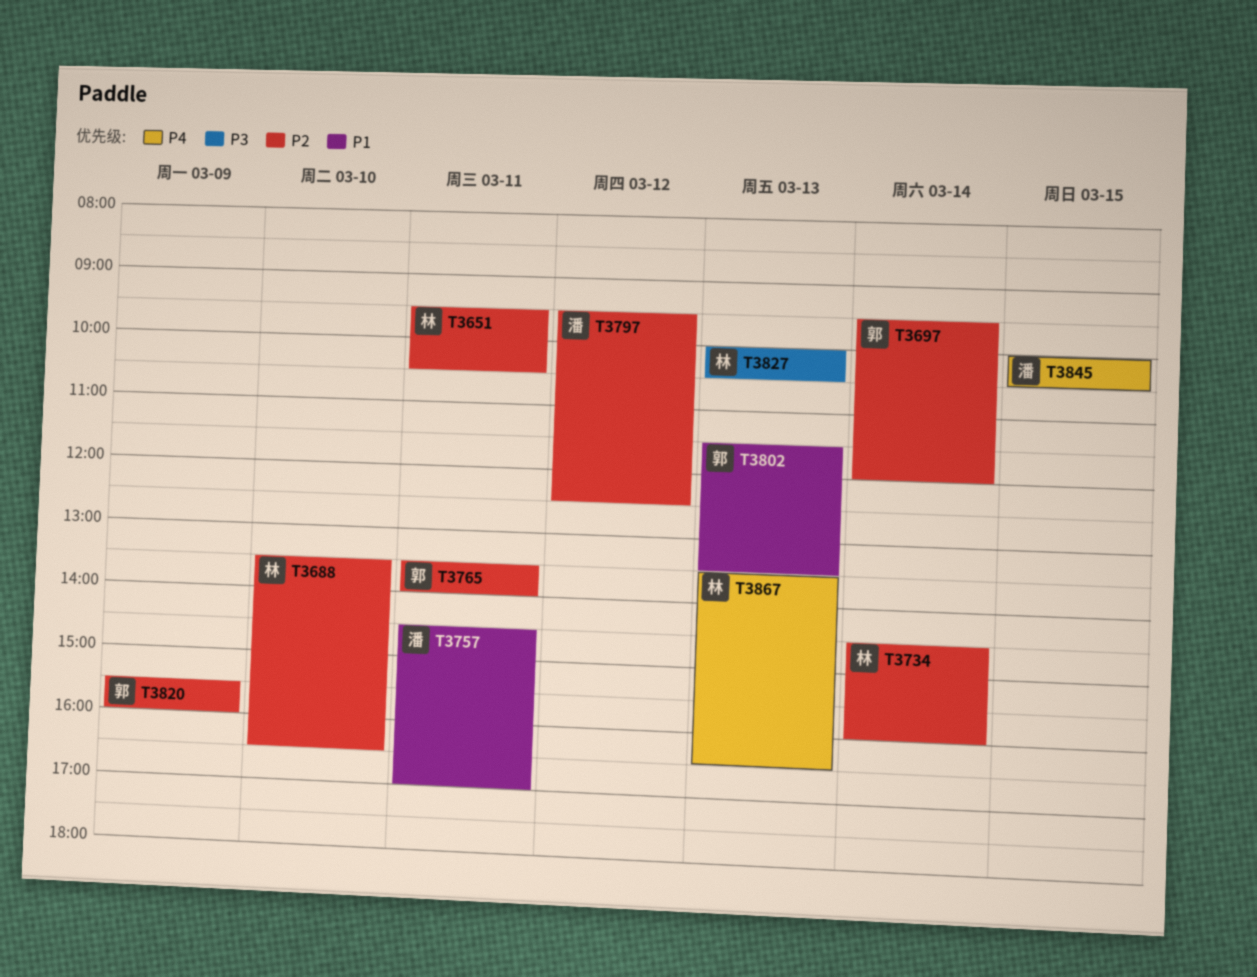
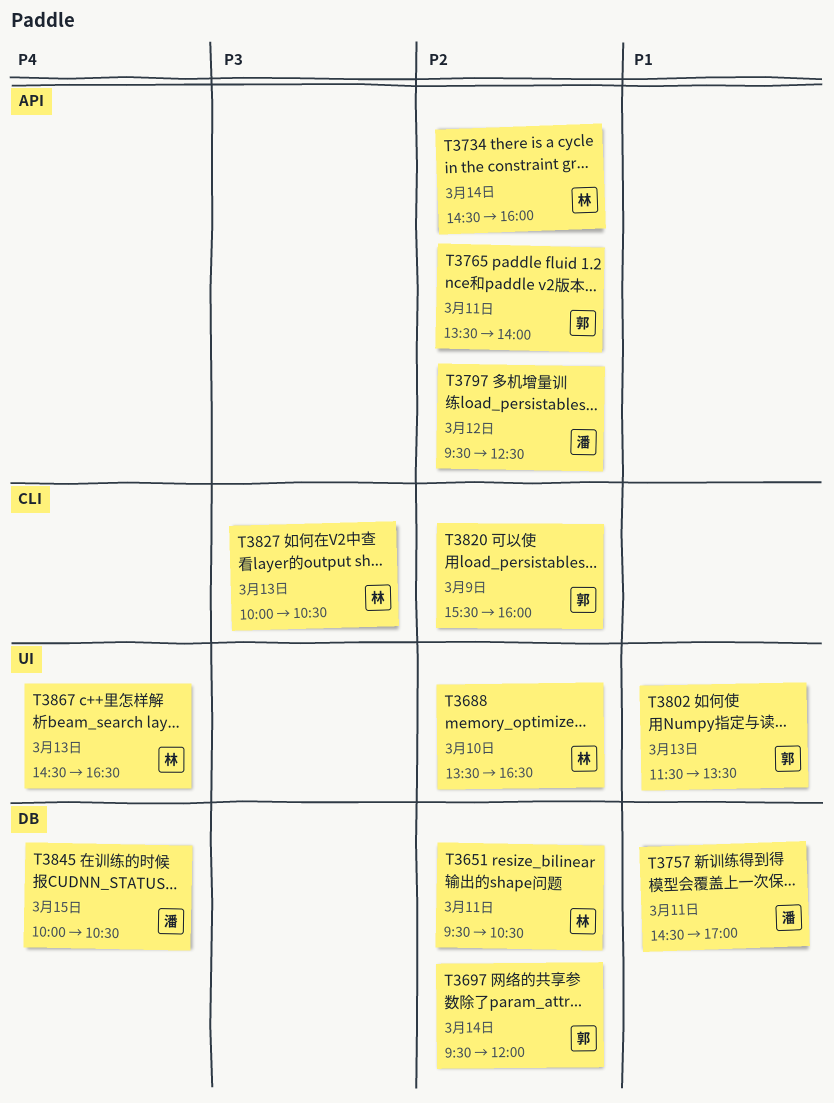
T3867, begins: 13:30 -> 14:30

